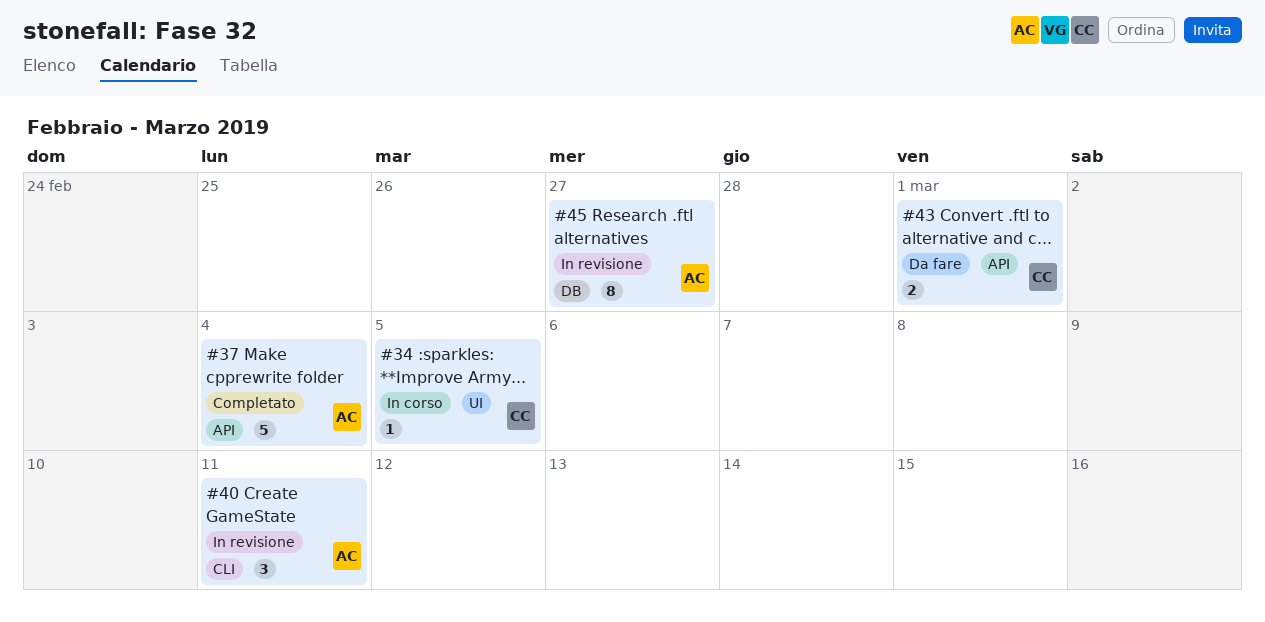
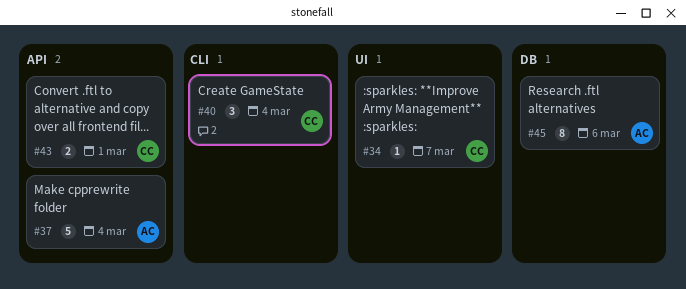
#34, due: Mar 5 -> Mar 7
#40, owner: AC -> CC
#40, due: Mar 11 -> Mar 4
#45, due: Feb 27 -> Mar 6

